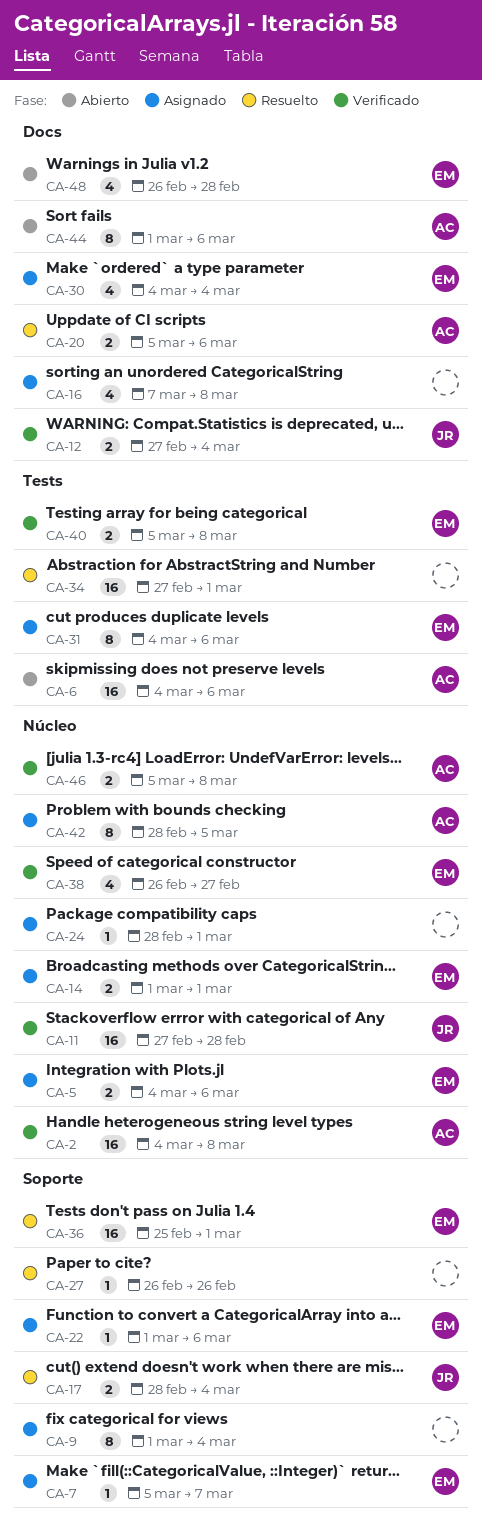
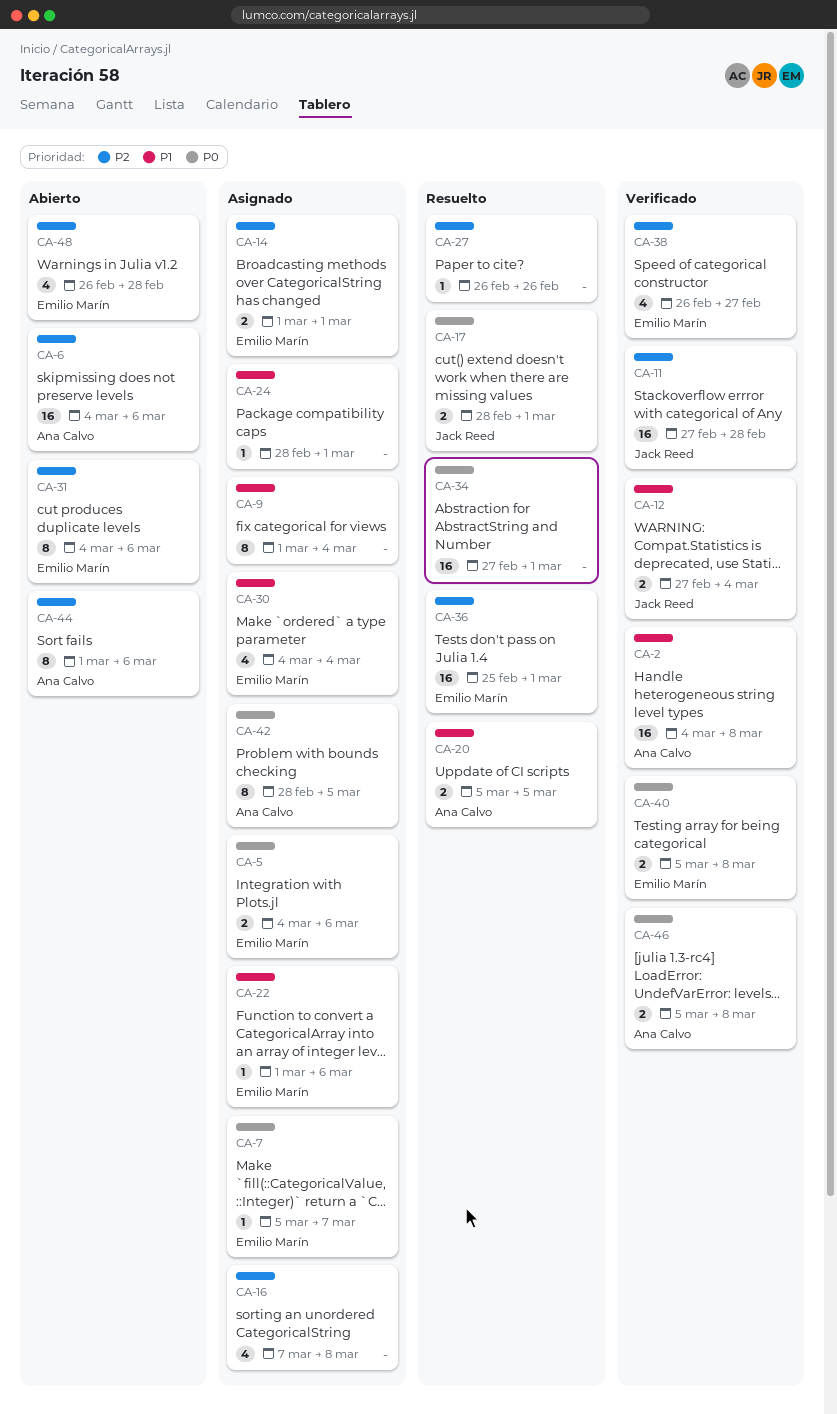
CA-17, due: Mar 4 -> Mar 1
CA-20, due: Mar 6 -> Mar 5
CA-31, status: Asignado -> Abierto

